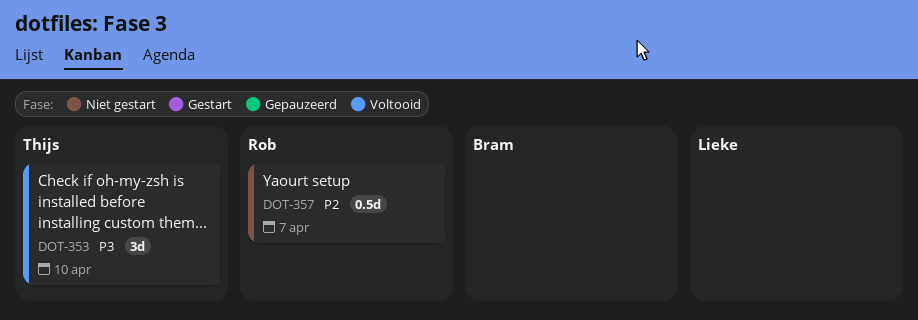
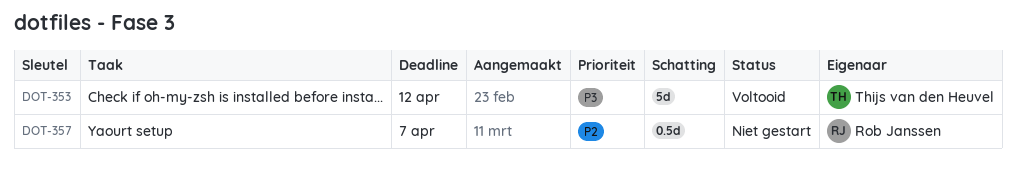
DOT-353, estimate: 3d -> 5d
DOT-353, due: Apr 10 -> Apr 12

